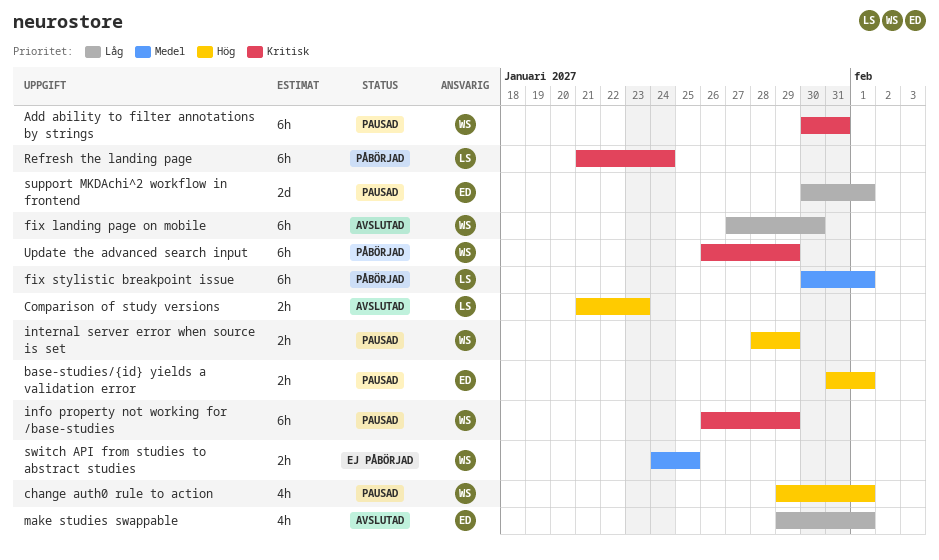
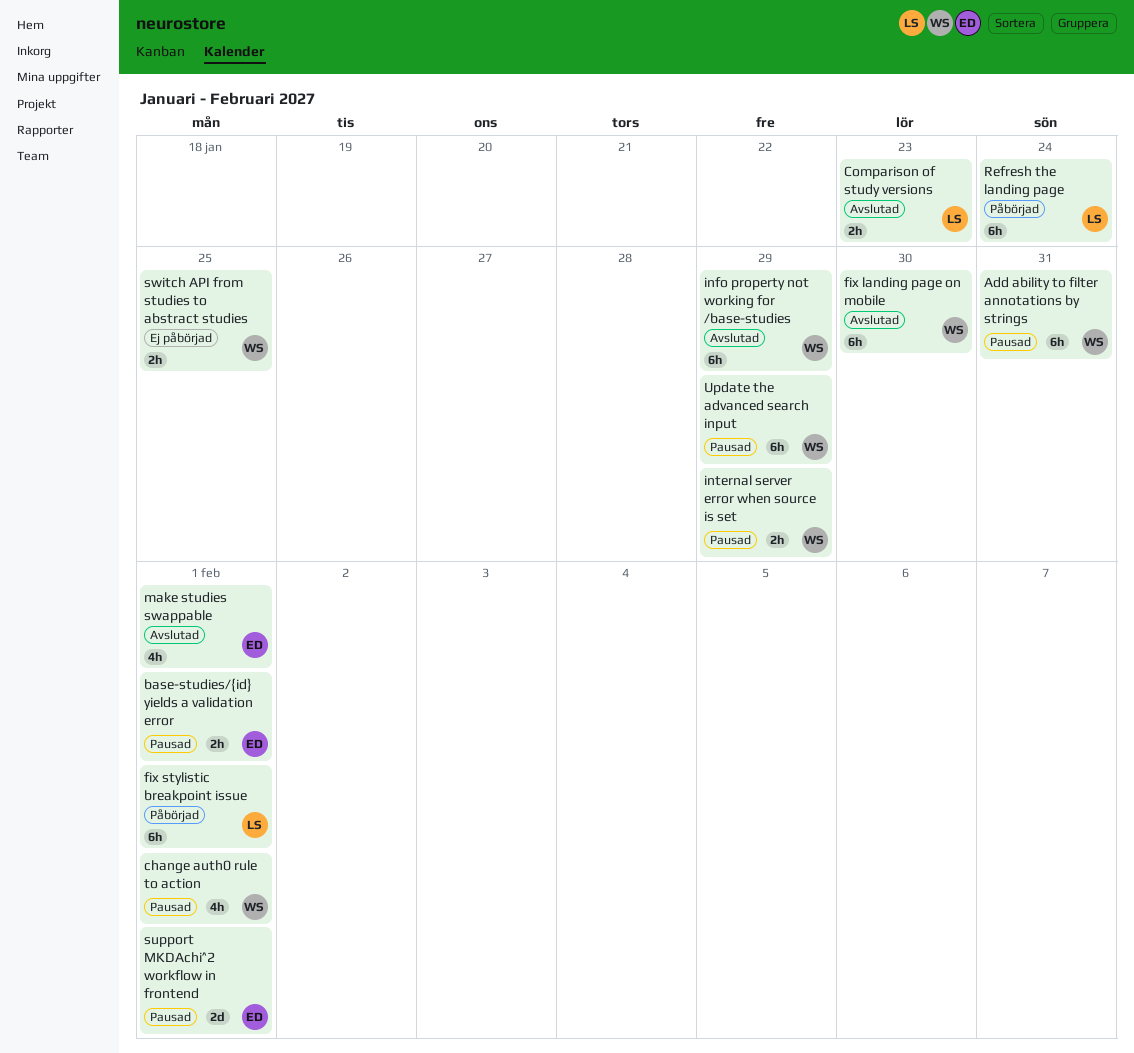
info property not working for /base-studies, status: Pausad -> Avslutad
Update the advanced search input, status: Påbörjad -> Pausad

